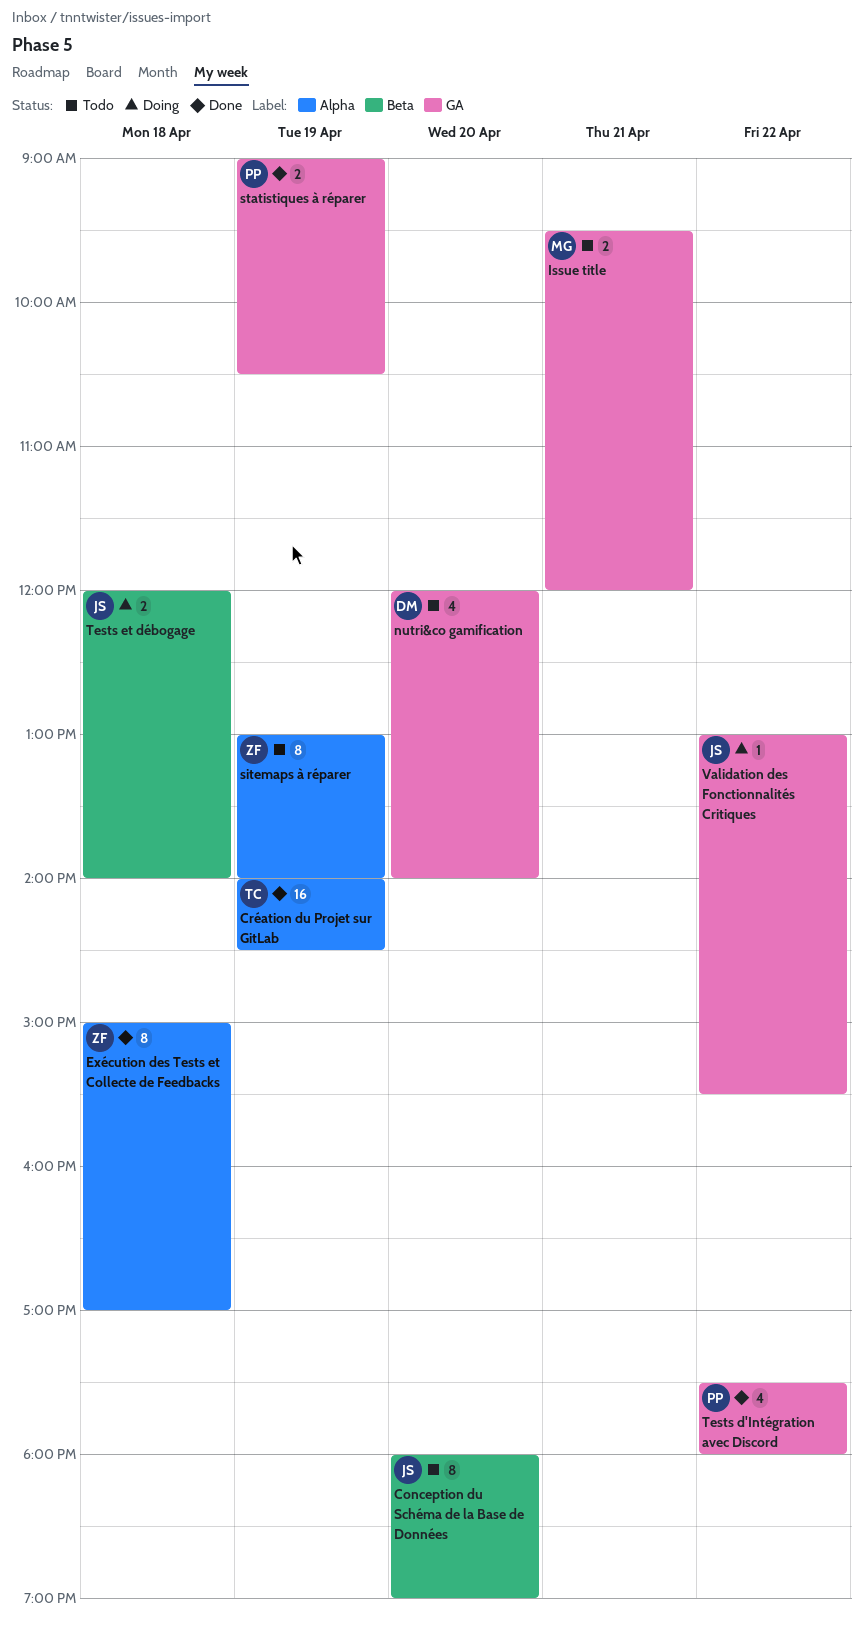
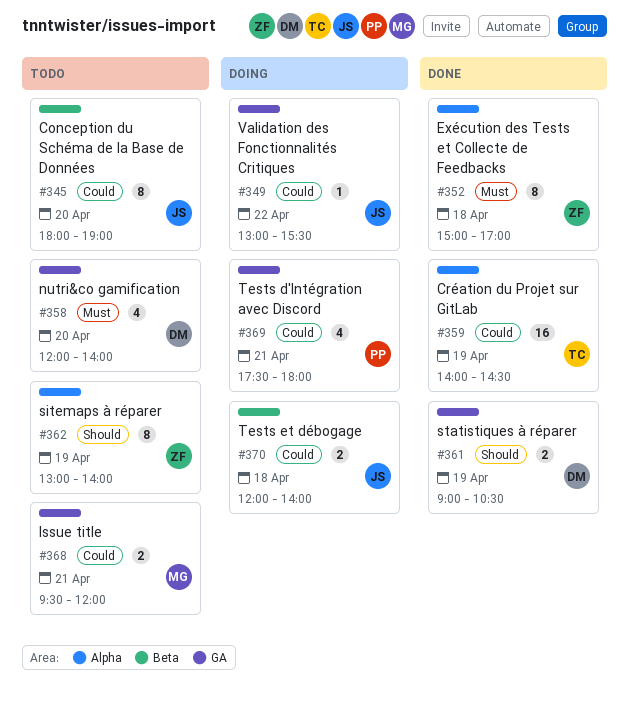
statistiques à réparer, owner: PP -> DM
Tests d'Intégration avec Discord, status: Done -> Doing
Tests d'Intégration avec Discord, day: Apr 22 -> Apr 21

